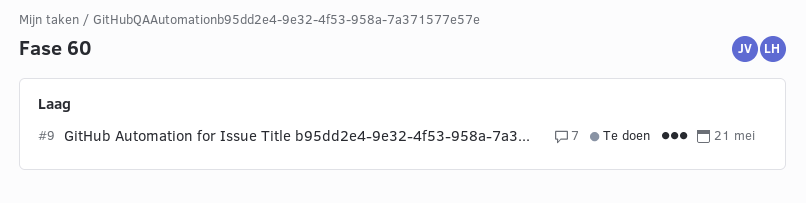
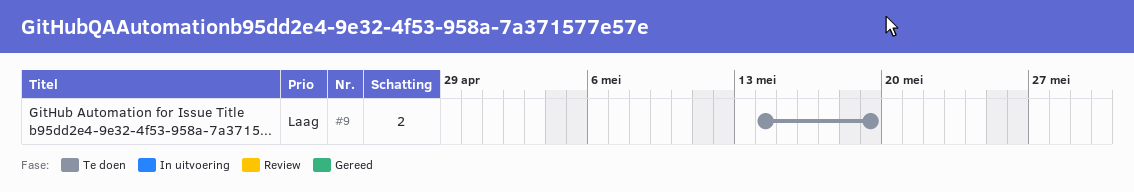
#9, estimate: 3 -> 2
#9, due: May 21 -> May 19

